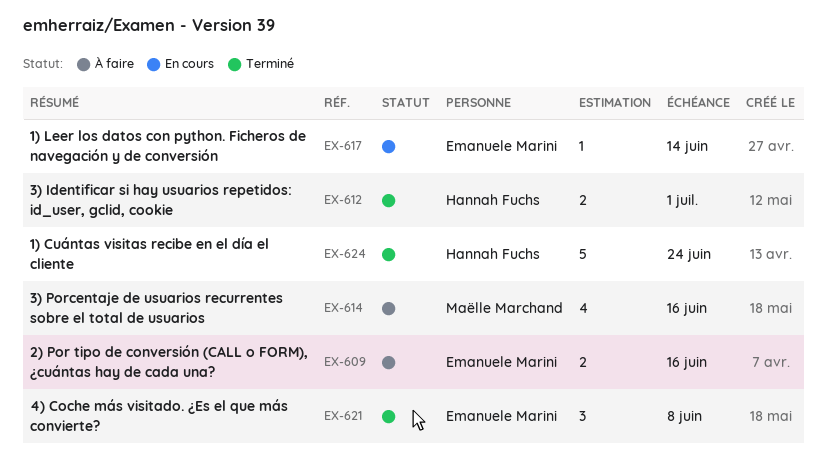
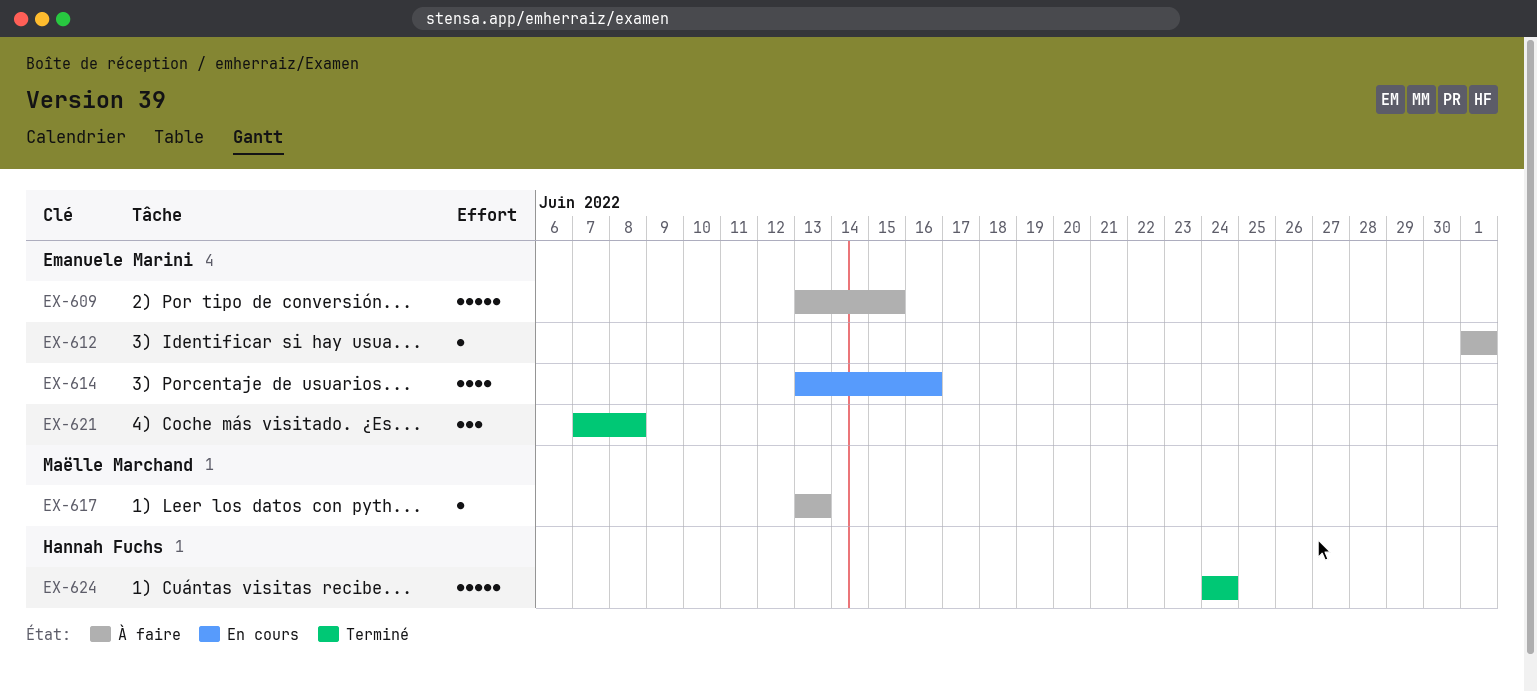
EX-609, estimate: 2 -> 5
EX-609, due: Jun 16 -> Jun 15
EX-612, status: Terminé -> À faire
EX-612, owner: Hannah Fuchs -> Emanuele Marini
EX-612, estimate: 2 -> 1
EX-614, status: À faire -> En cours
EX-614, owner: Maëlle Marchand -> Emanuele Marini
EX-617, status: En cours -> À faire
EX-617, owner: Emanuele Marini -> Maëlle Marchand
EX-617, due: Jun 14 -> Jun 13

